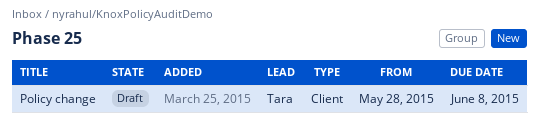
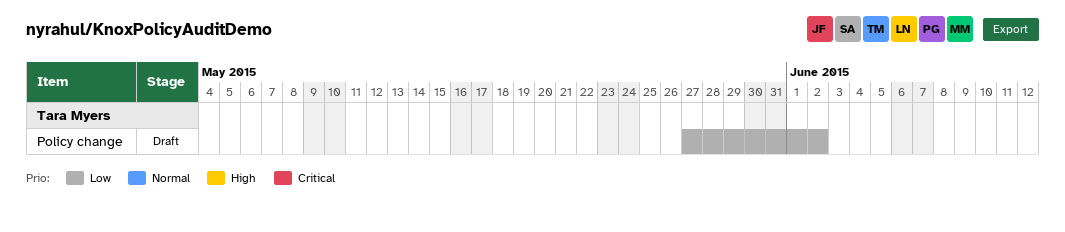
Policy change, start: May 28 -> May 27
Policy change, due: Jun 8 -> Jun 2

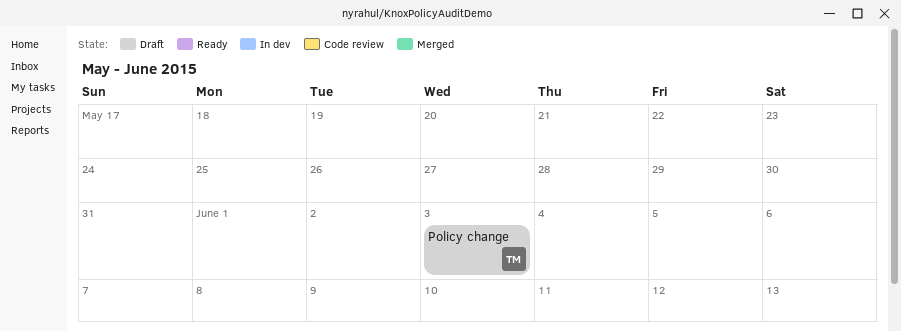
Policy change, due: Jun 2 -> Jun 3

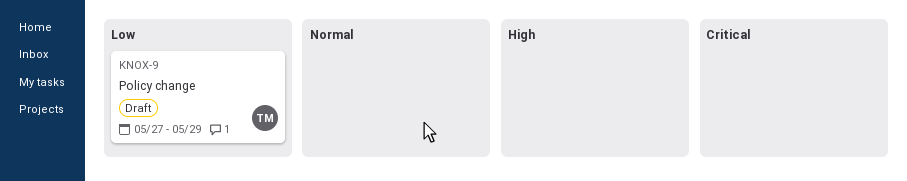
Policy change, due: Jun 3 -> May 29

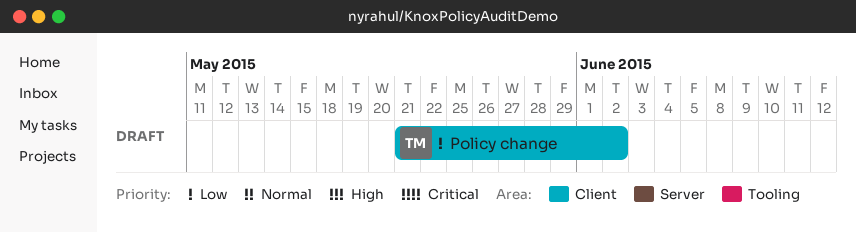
Policy change, start: May 27 -> May 21
Policy change, due: May 29 -> Jun 2

